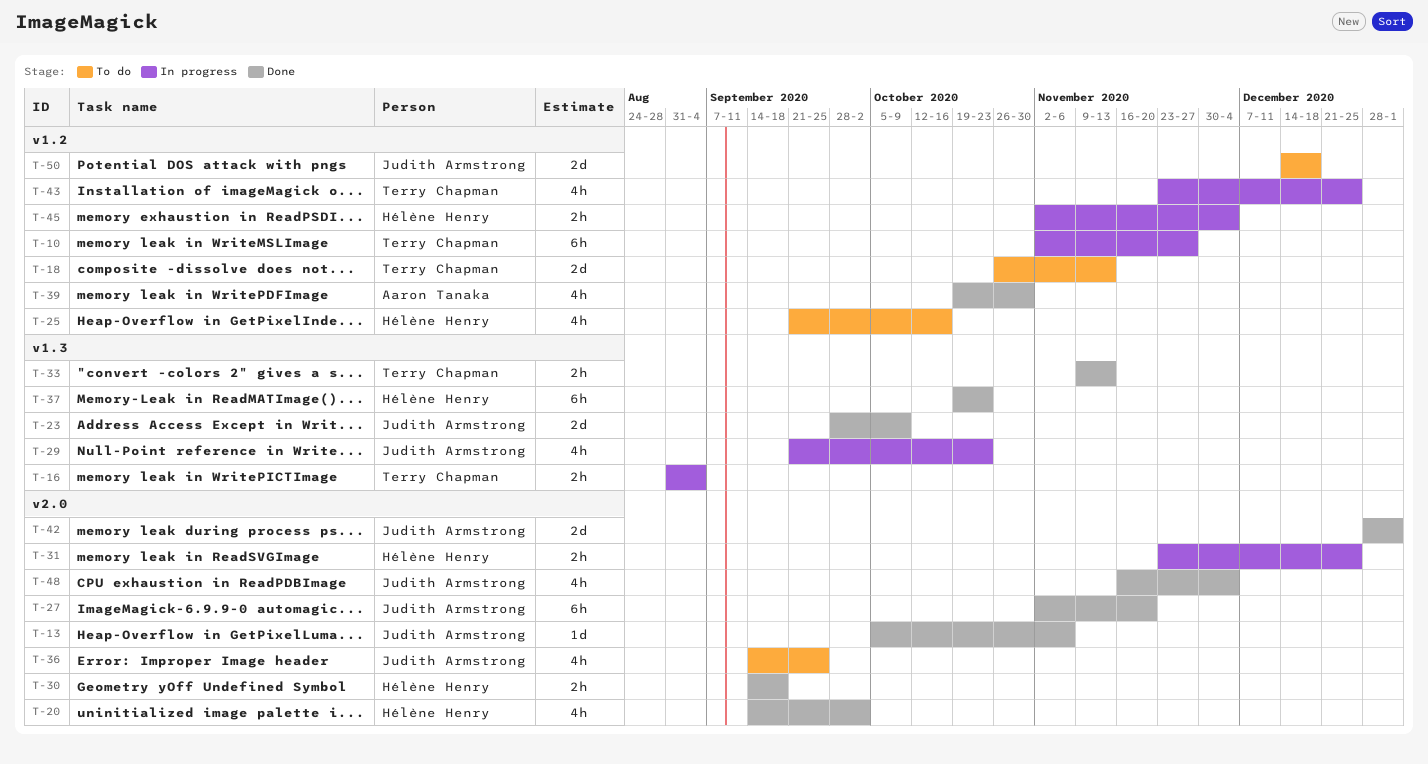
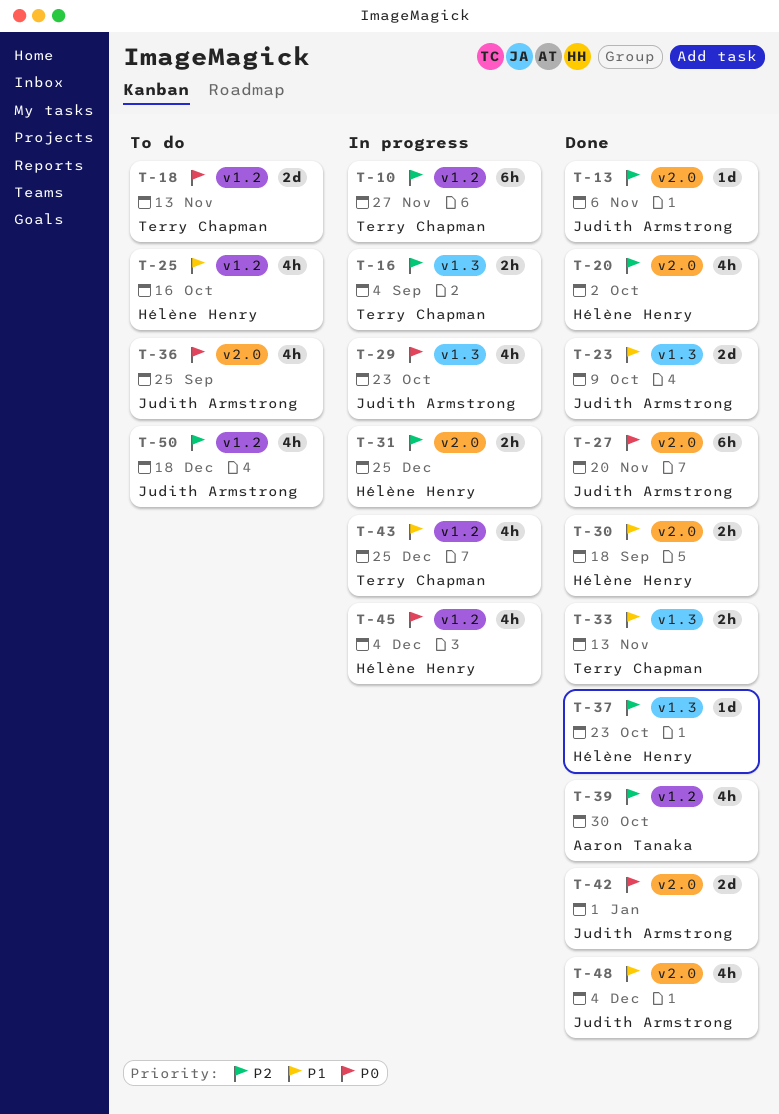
T-37, estimate: 6h -> 1d
T-45, estimate: 2h -> 4h
T-50, estimate: 2d -> 4h

